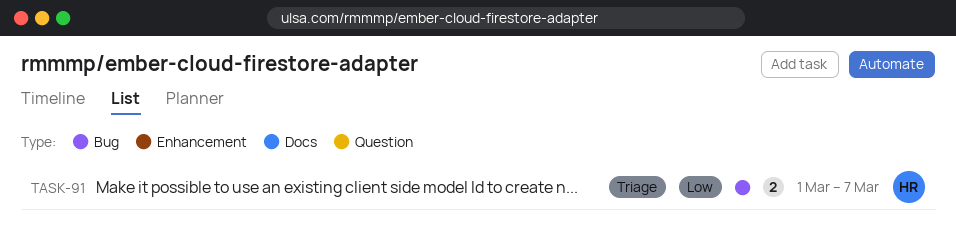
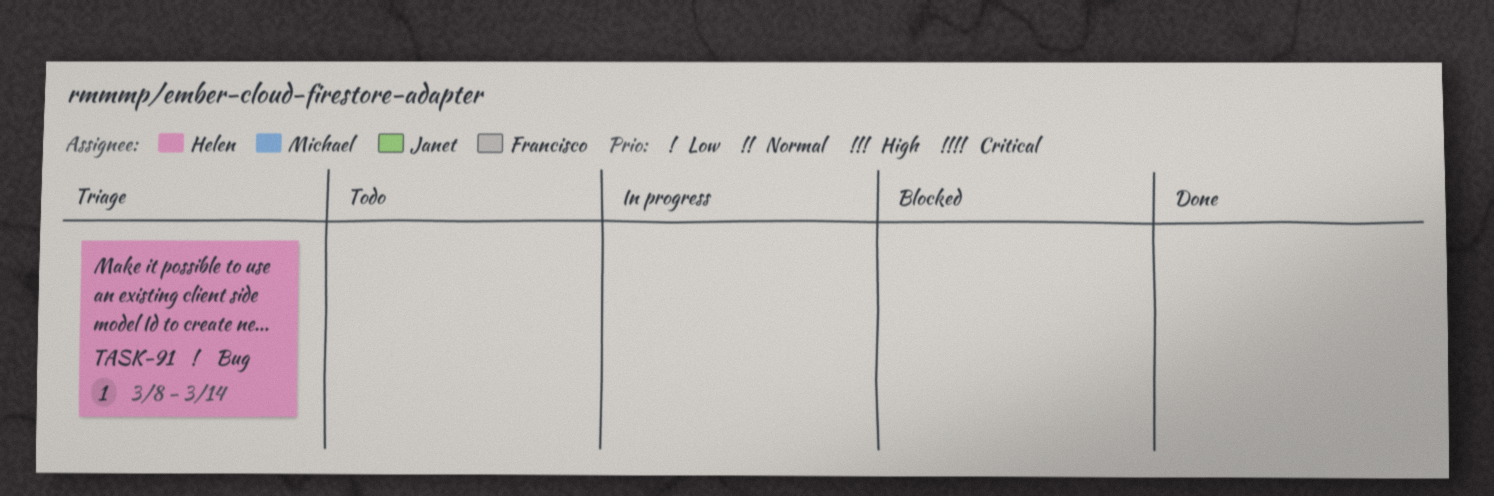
TASK-91, estimate: 2 -> 1
TASK-91, start: Mar 1 -> Mar 8
TASK-91, due: Mar 7 -> Mar 14

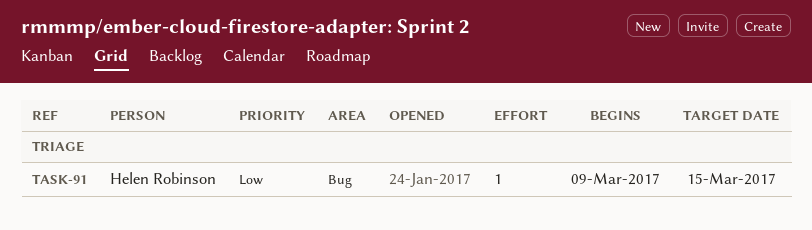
TASK-91, start: Mar 8 -> Mar 9
TASK-91, due: Mar 14 -> Mar 15

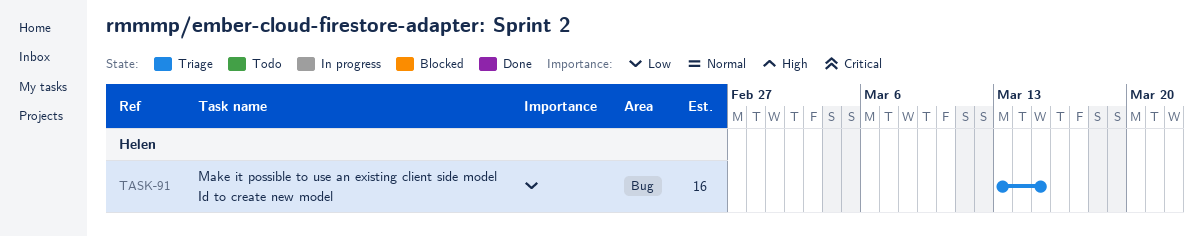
TASK-91, estimate: 1 -> 16
TASK-91, start: Mar 9 -> Mar 13

